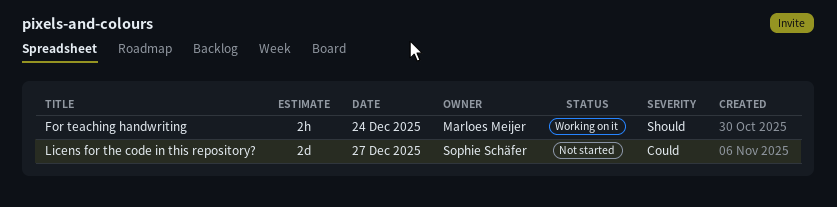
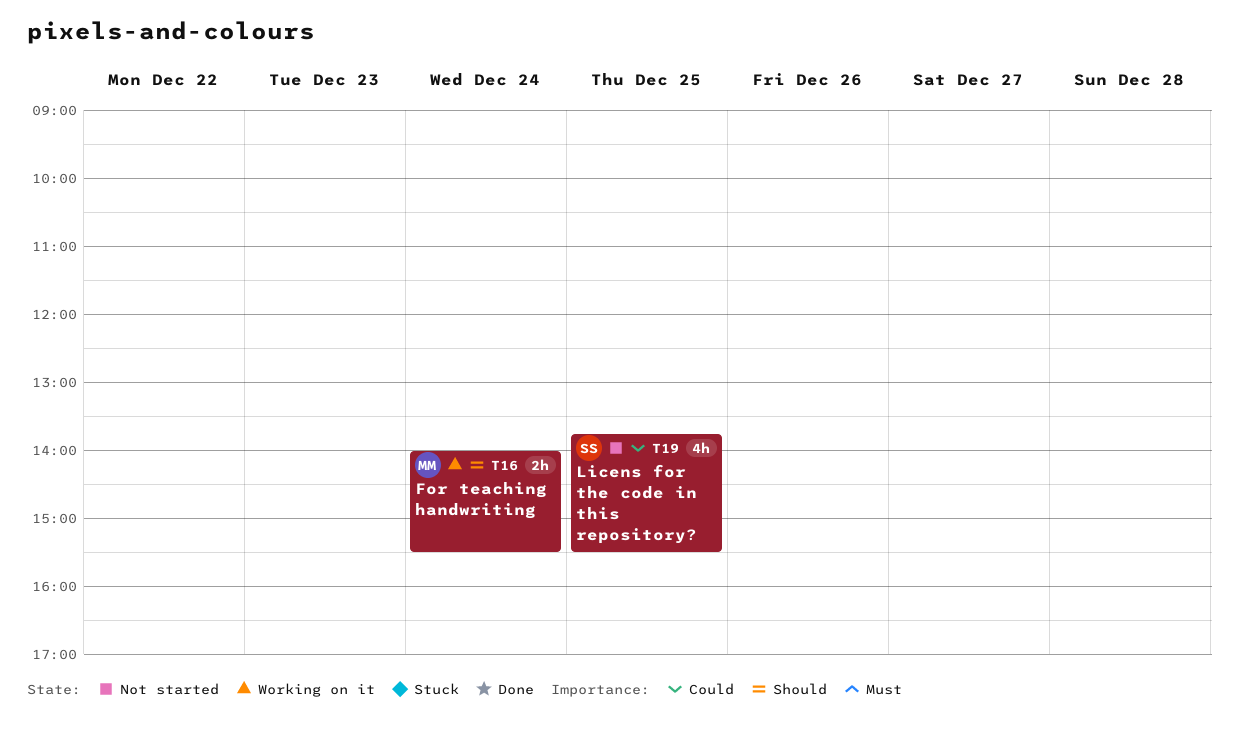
Licens for the code in this repository?, estimate: 2d -> 4h
Licens for the code in this repository?, day: Dec 27 -> Dec 25

